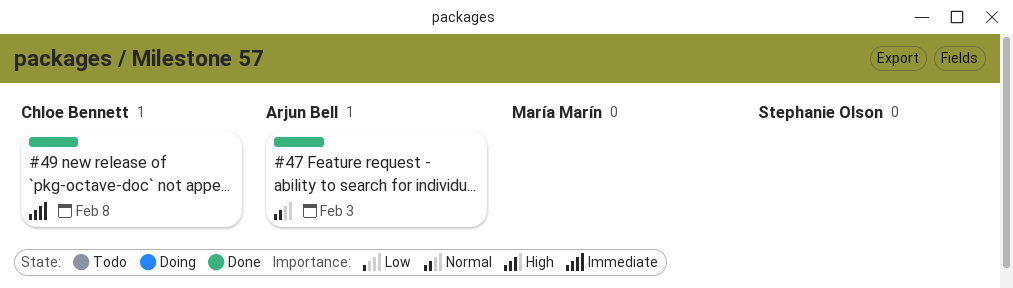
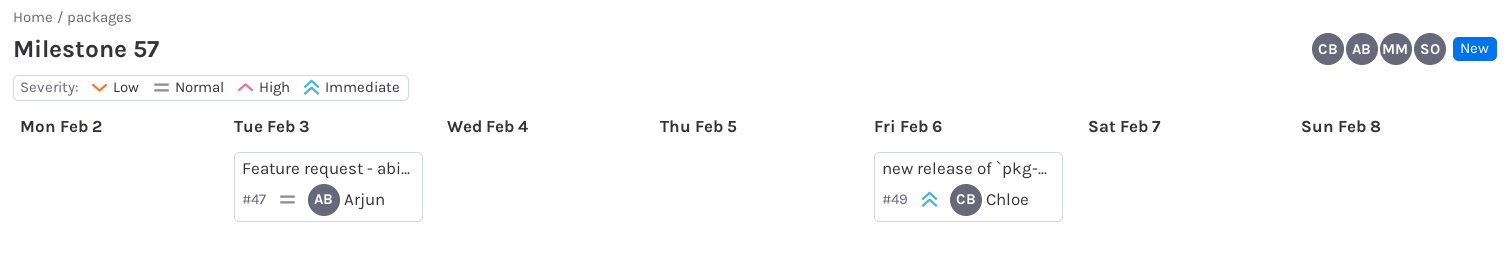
#49, due: Feb 8 -> Feb 6

